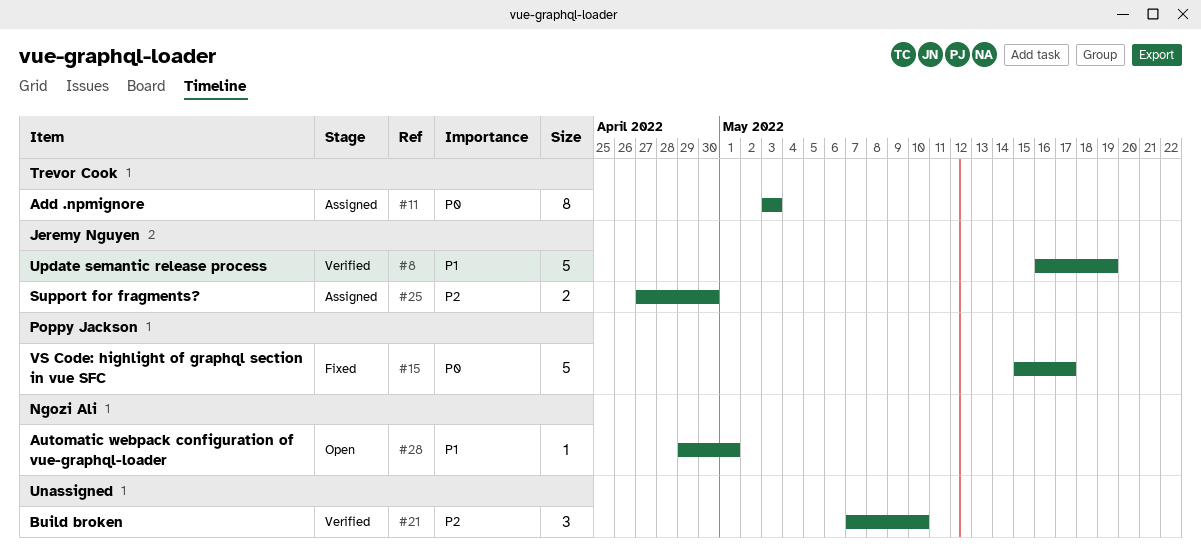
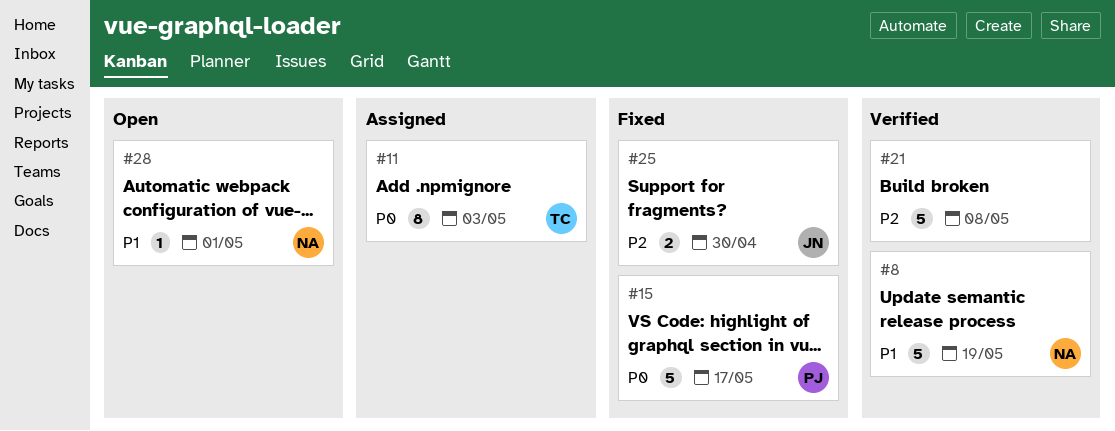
#8, owner: Jeremy Nguyen -> Ngozi Ali
#21, estimate: 3 -> 5
#21, due: May 10 -> May 8
#25, status: Assigned -> Fixed

